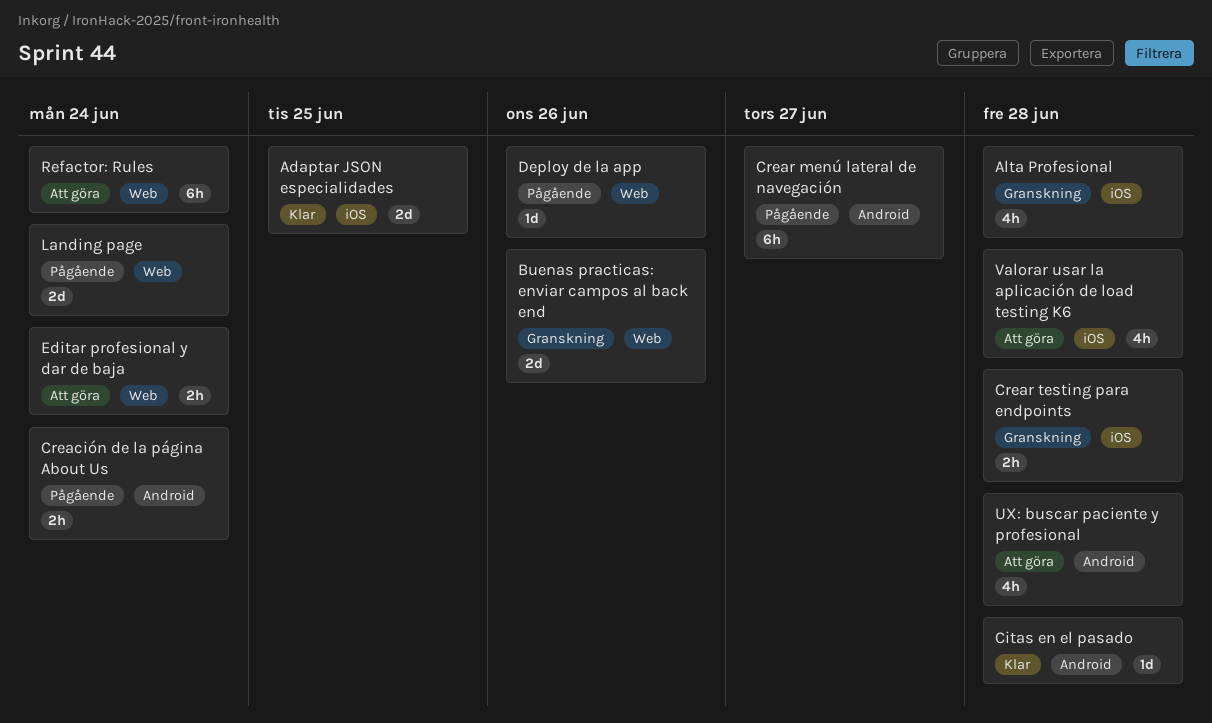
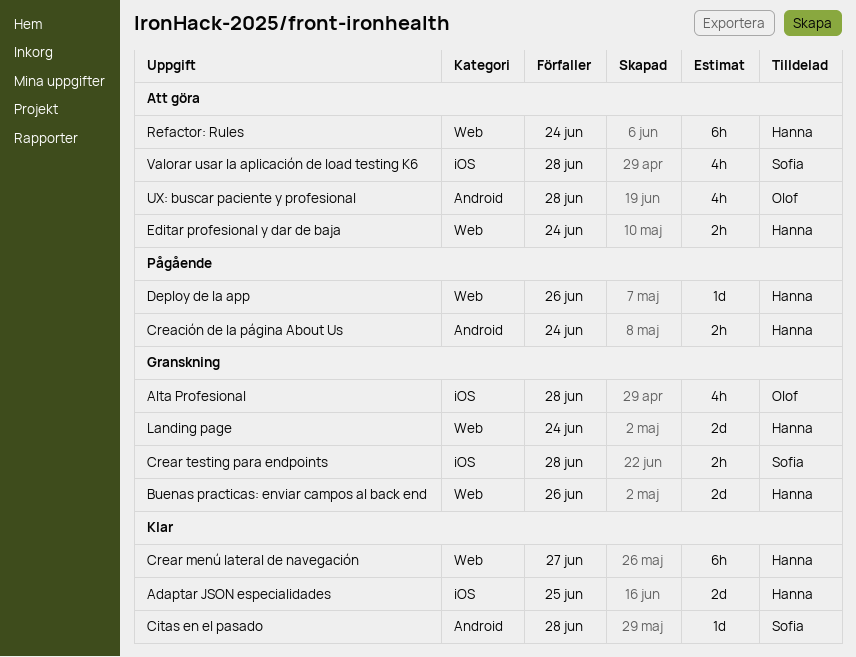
Crear menú lateral de navegación, status: Pågående -> Klar
Crear menú lateral de navegación, label: Android -> Web
Landing page, status: Pågående -> Granskning

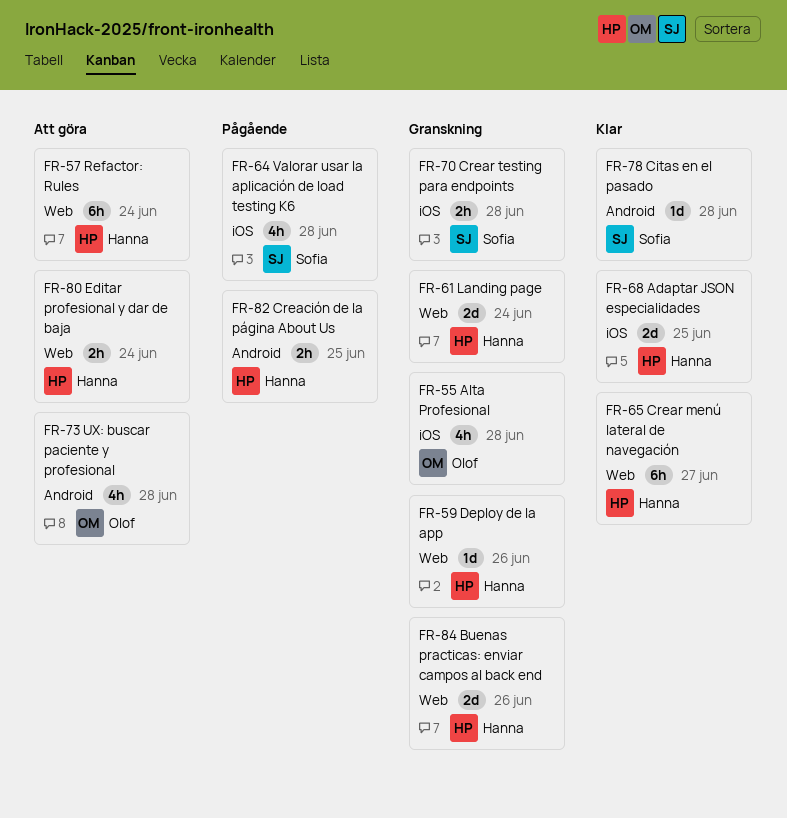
Creación de la página About Us, due: Jun 24 -> Jun 25
Deploy de la app, status: Pågående -> Granskning
Valorar usar la aplicación de load testing K6, status: Att göra -> Pågående

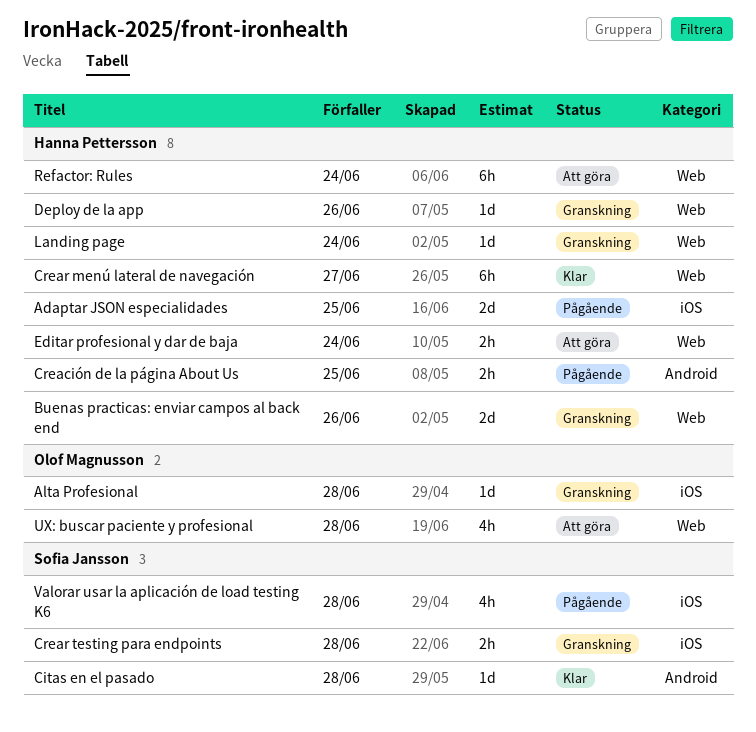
Adaptar JSON especialidades, status: Klar -> Pågående
Alta Profesional, estimate: 4h -> 1d
Landing page, estimate: 2d -> 1d
UX: buscar paciente y profesional, label: Android -> Web

